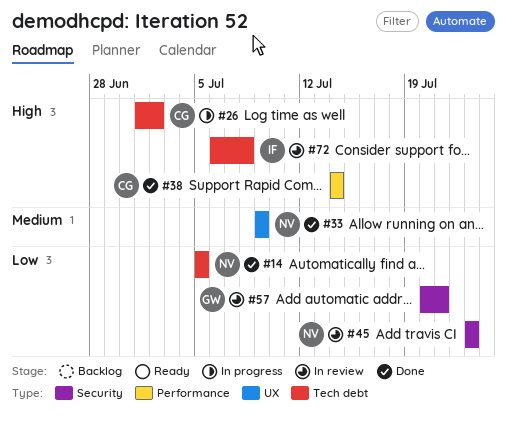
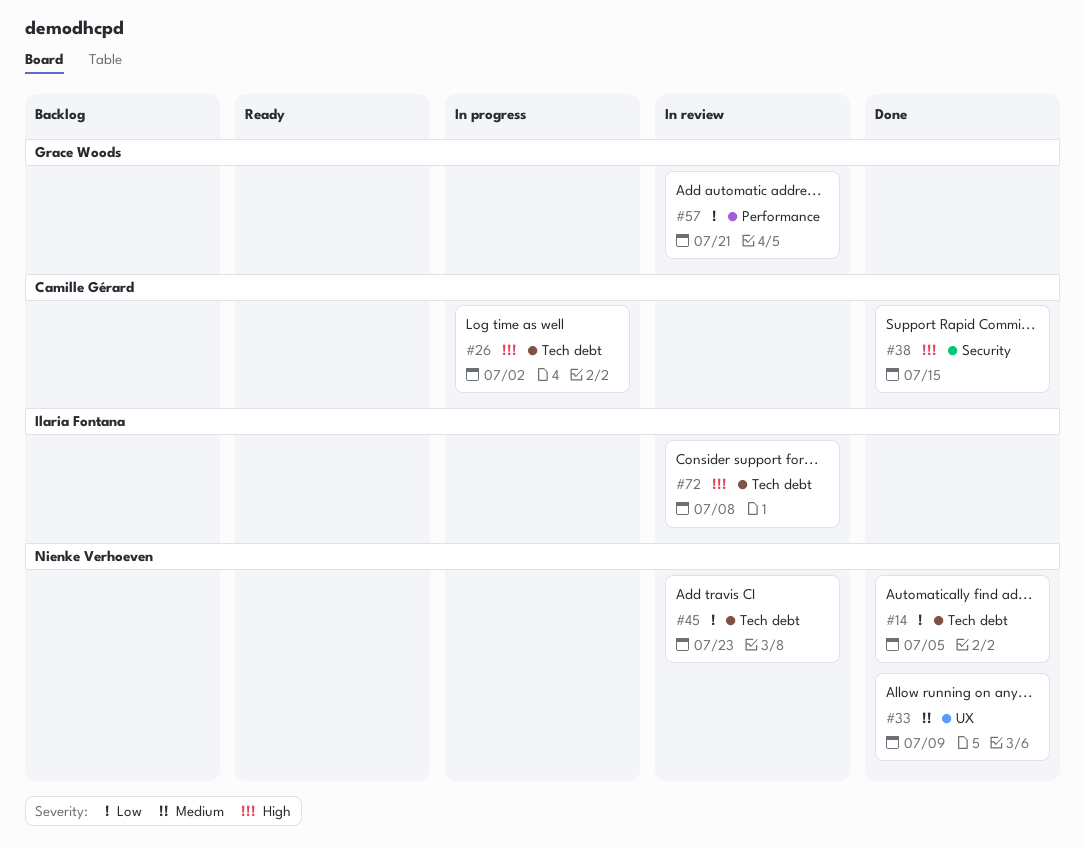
#38, label: Performance -> Security
#38, due: Jul 14 -> Jul 15
#45, label: Security -> Tech debt
#57, label: Security -> Performance

